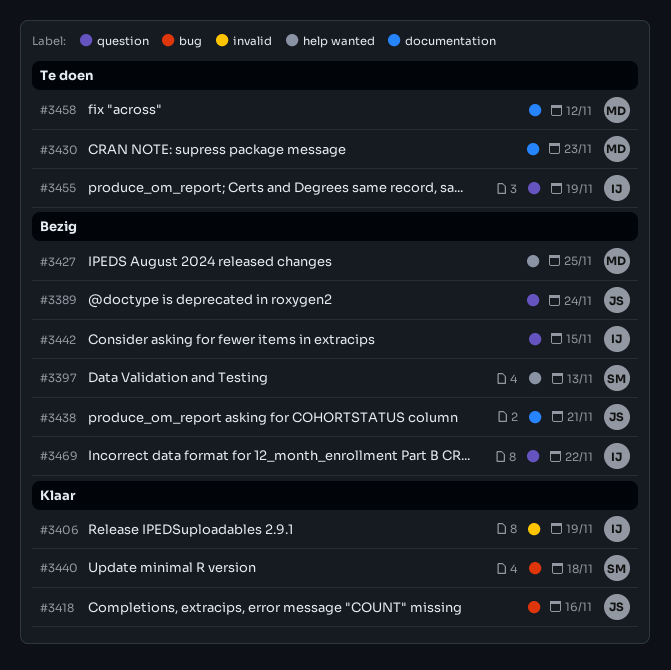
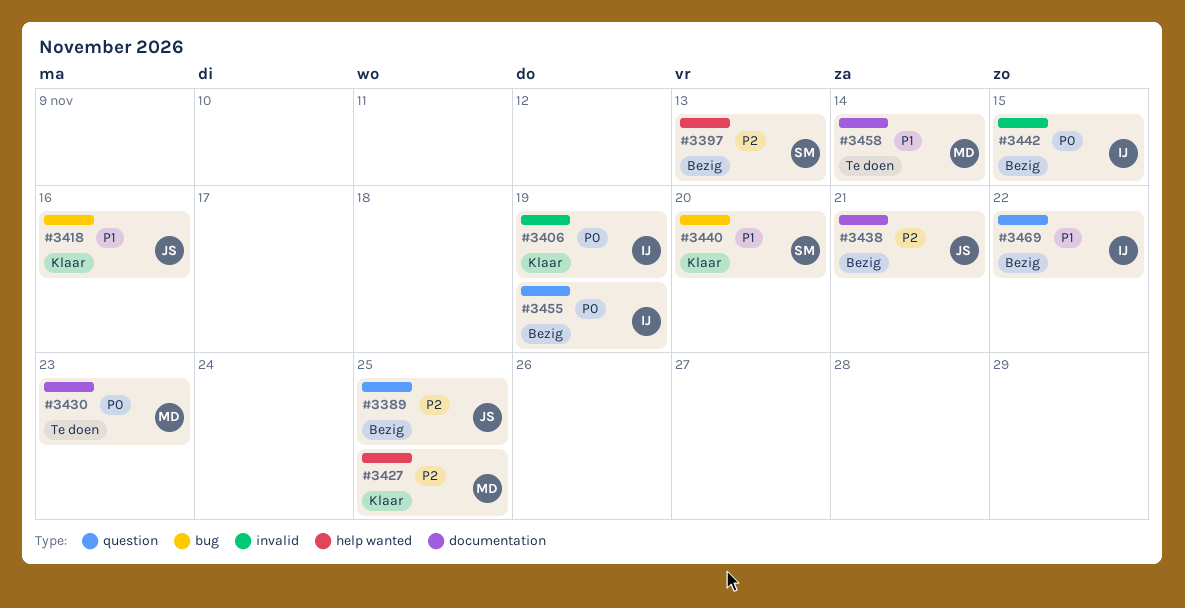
#3389, due: Nov 24 -> Nov 25
#3427, status: Bezig -> Klaar
#3440, due: Nov 18 -> Nov 20
#3442, label: question -> invalid
#3455, status: Te doen -> Bezig
#3458, due: Nov 12 -> Nov 14

